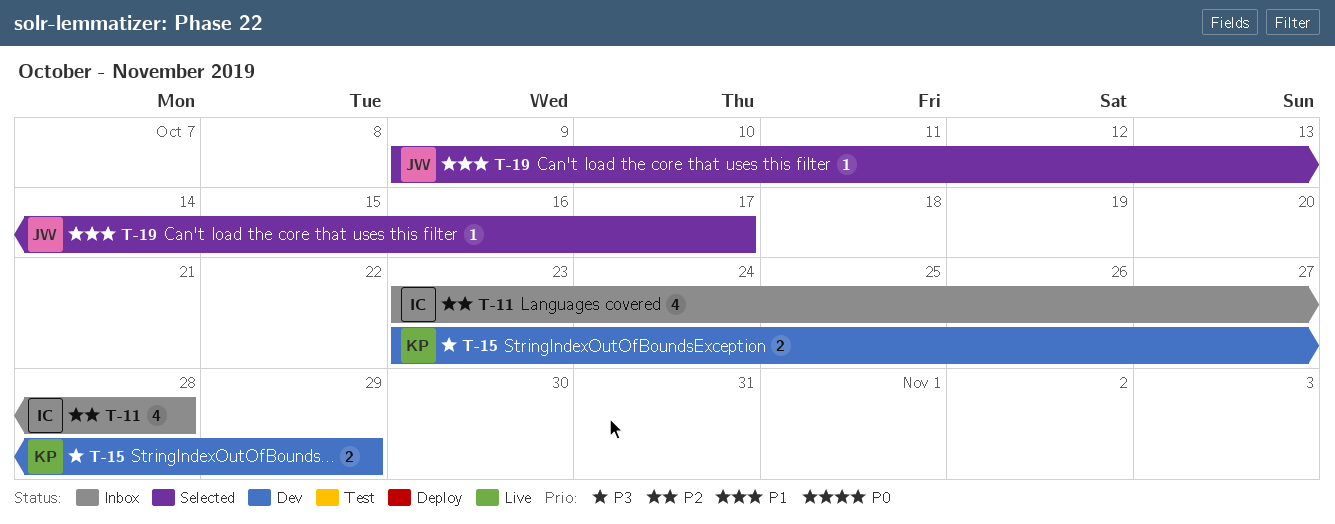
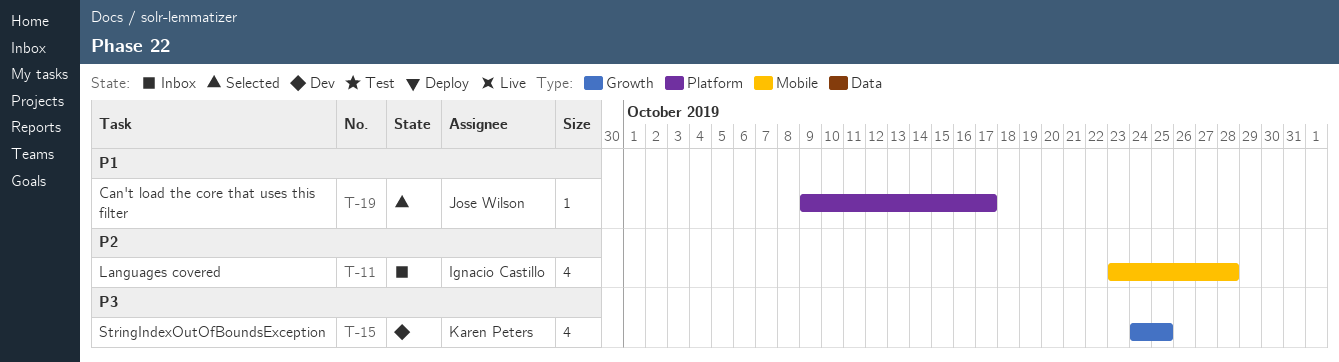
T-15, estimate: 2 -> 4
T-15, start: Oct 23 -> Oct 24
T-15, due: Oct 29 -> Oct 25

